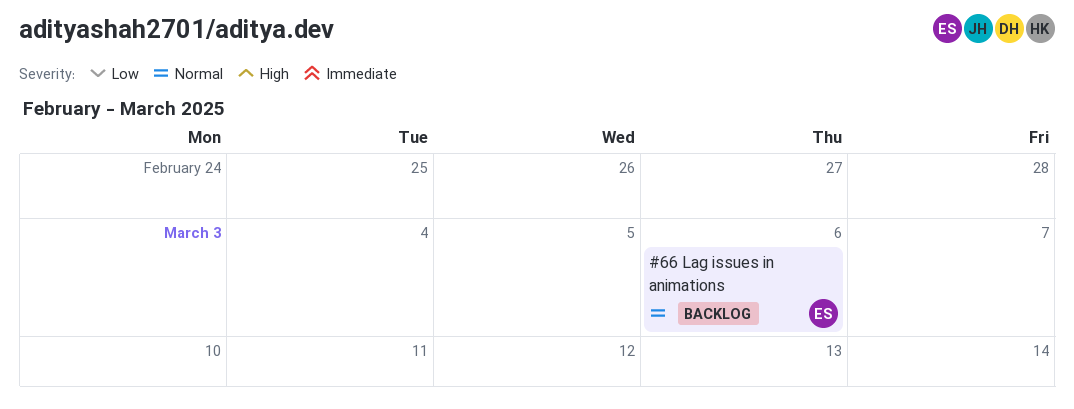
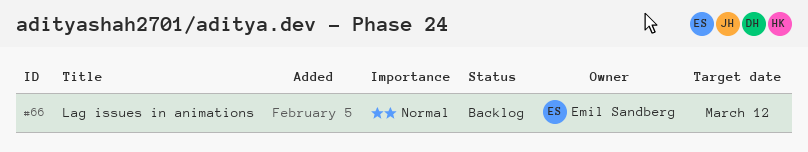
#66, due: Mar 6 -> Mar 12

